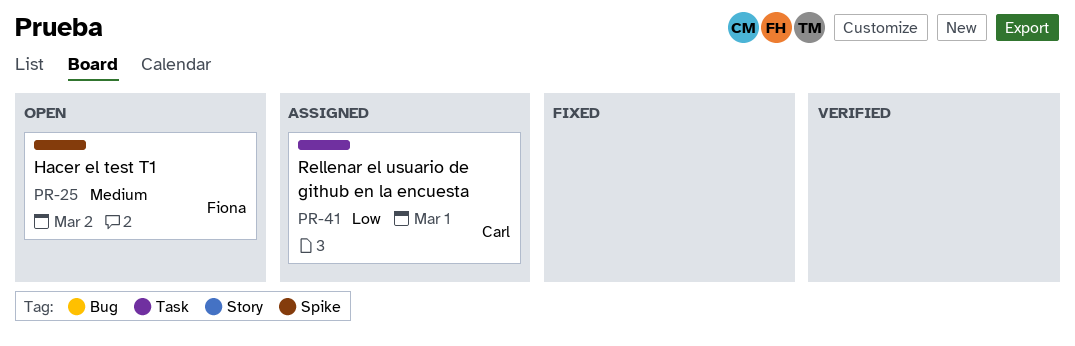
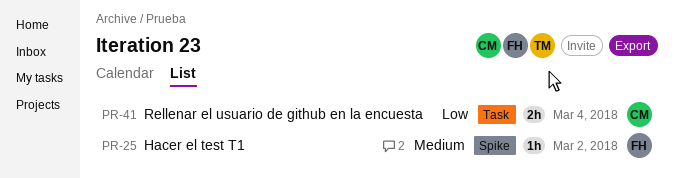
PR-41, due: Mar 1 -> Mar 4

